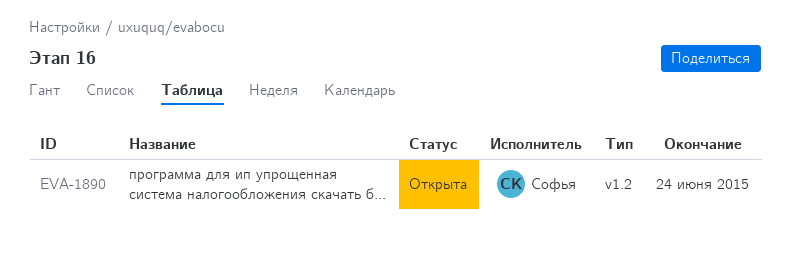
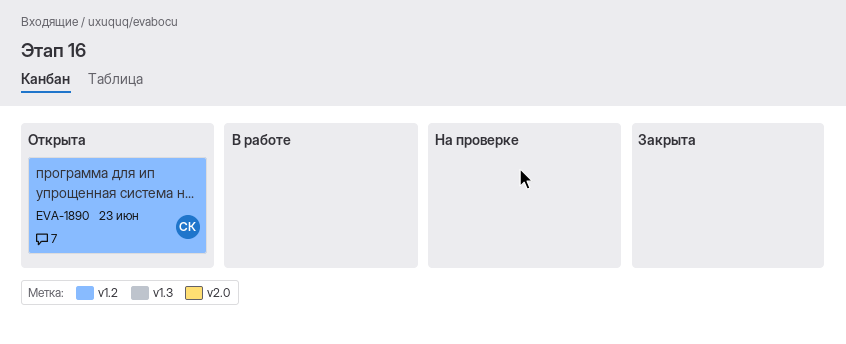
EVA-1890, due: Jun 24 -> Jun 23

